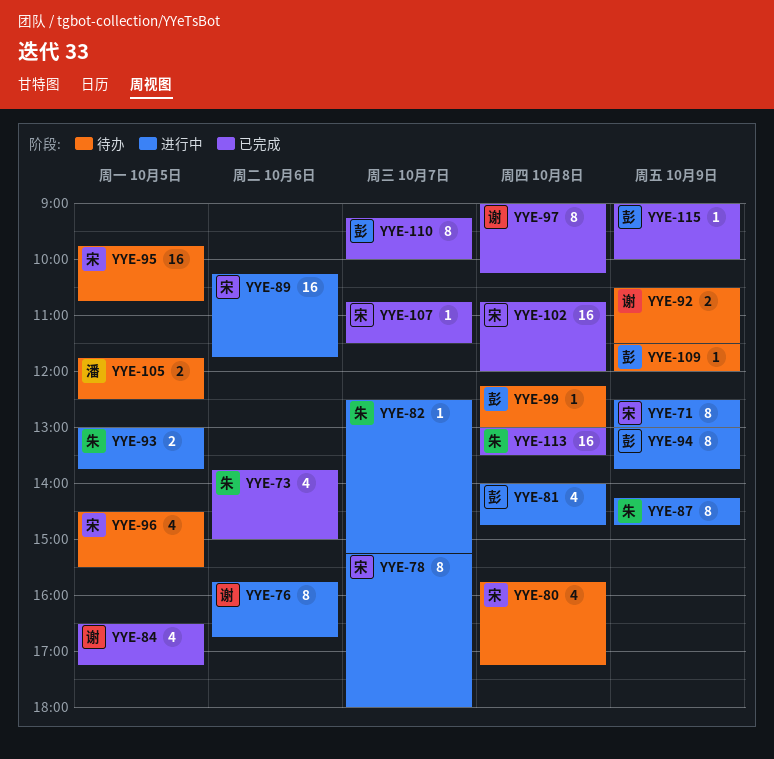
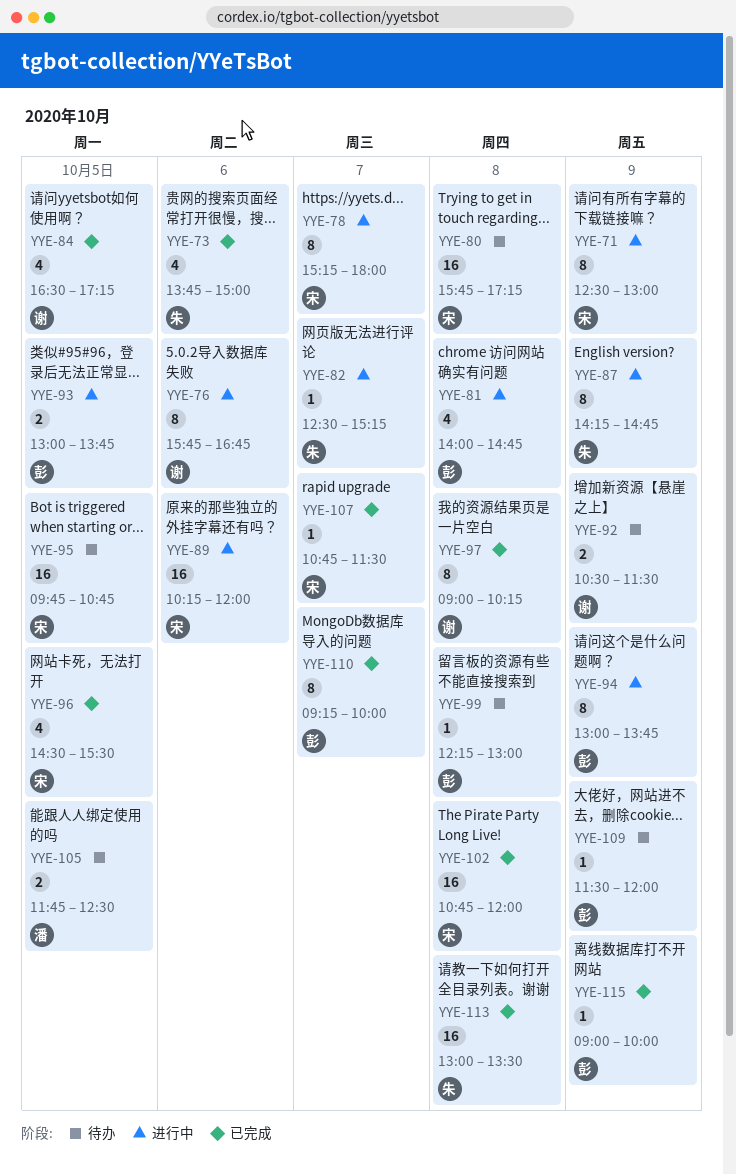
YYE-80, estimate: 4 -> 16
YYE-89, ends: 11:45 -> 12:00
YYE-93, owner: 朱 -> 彭
YYE-96, status: 待办 -> 已完成

